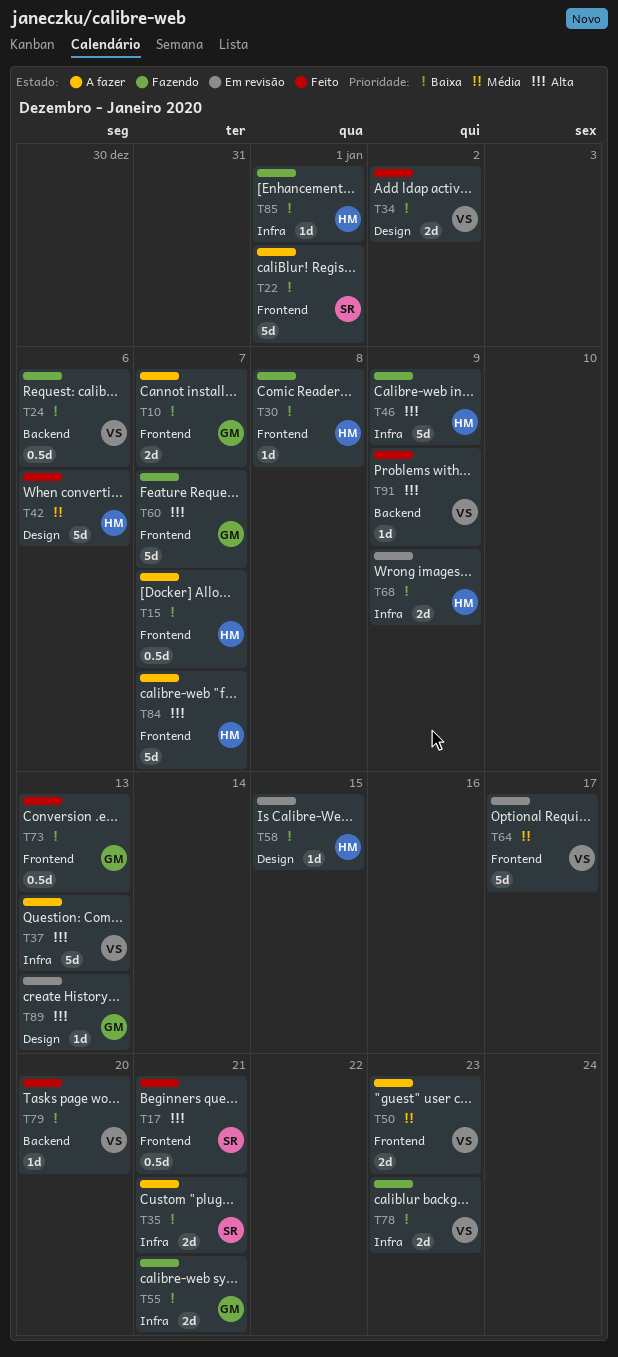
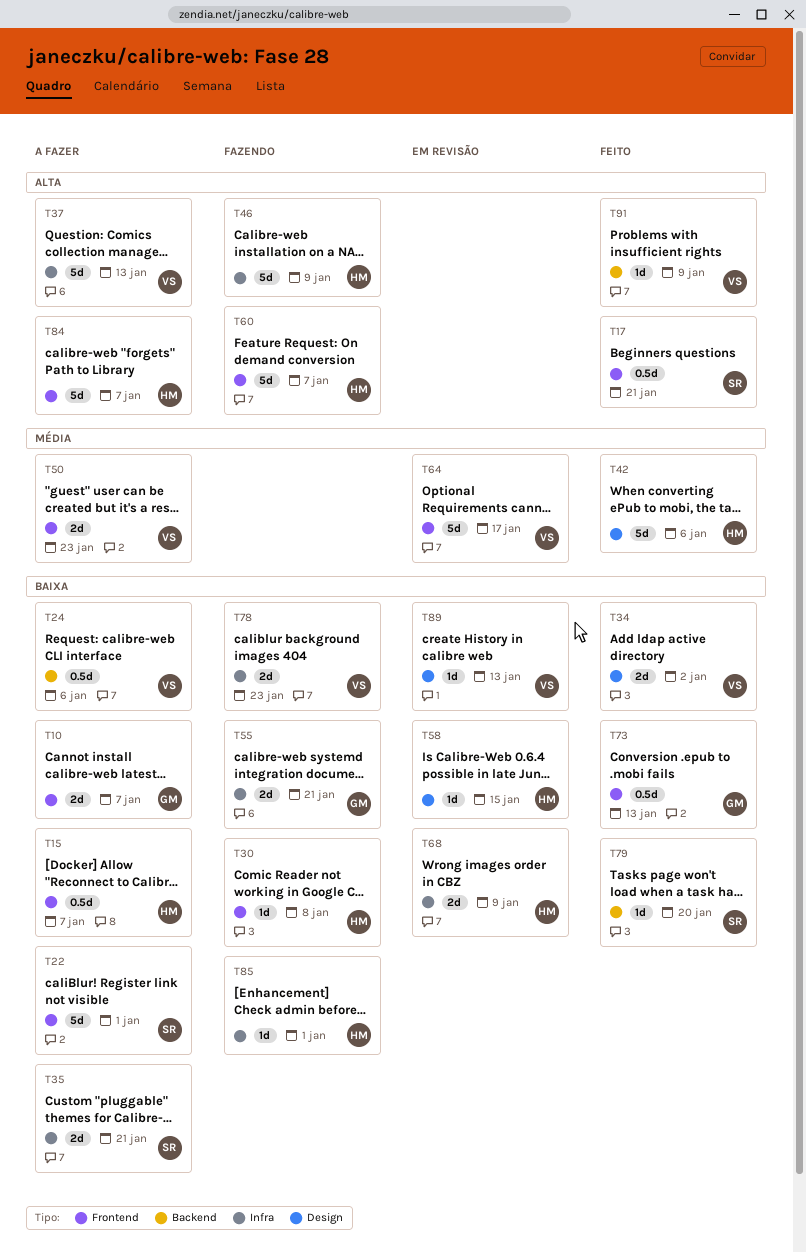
T24, status: Fazendo -> A fazer
T60, owner: GM -> HM
T79, owner: VS -> SR
T89, owner: GM -> VS
T89, priority: Alta -> Baixa

